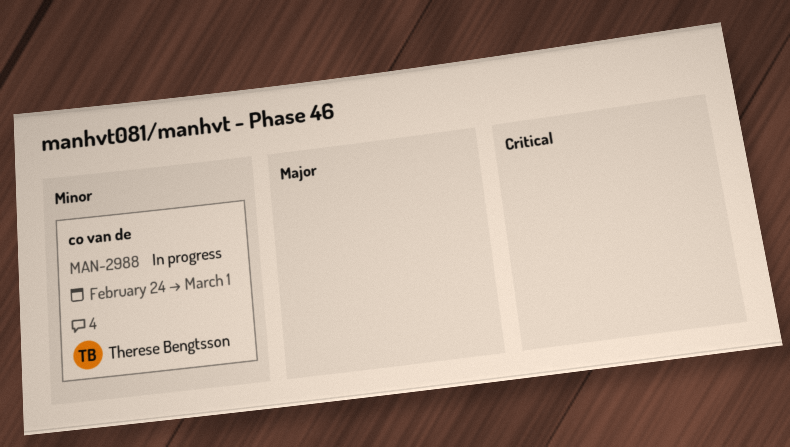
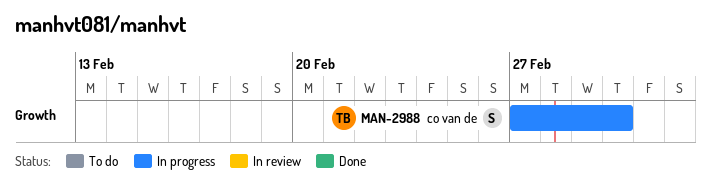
MAN-2988, start: Feb 24 -> Feb 27
MAN-2988, due: Mar 1 -> Mar 2

